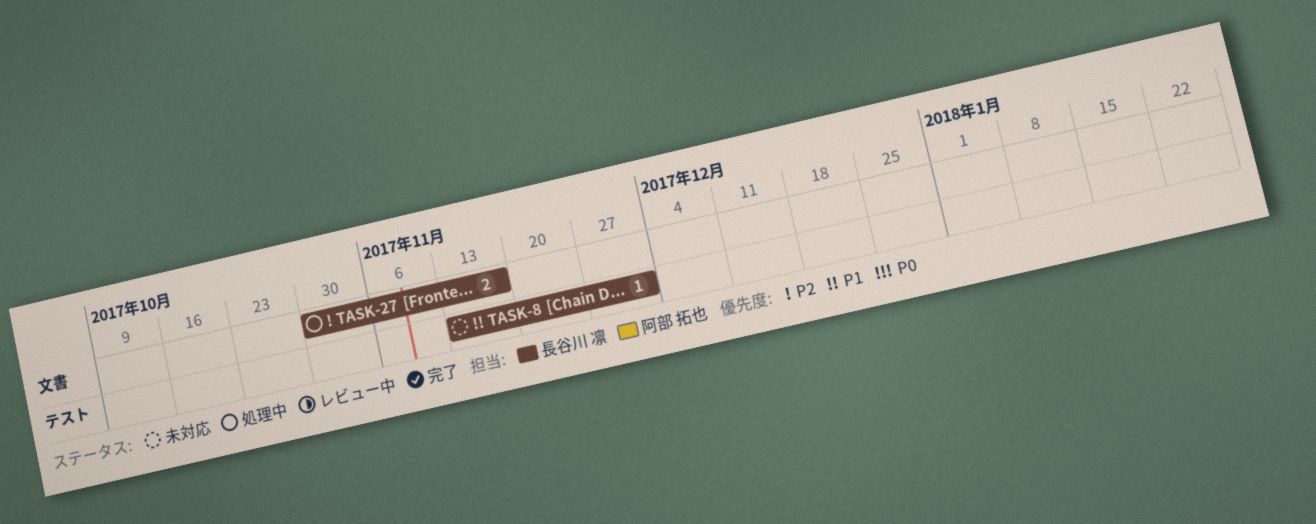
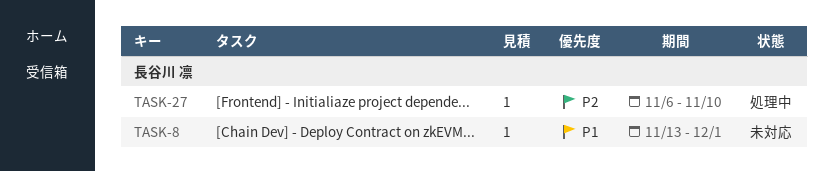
TASK-27, estimate: 2 -> 1
TASK-27, start: Oct 30 -> Nov 6
TASK-27, due: Nov 17 -> Nov 10

